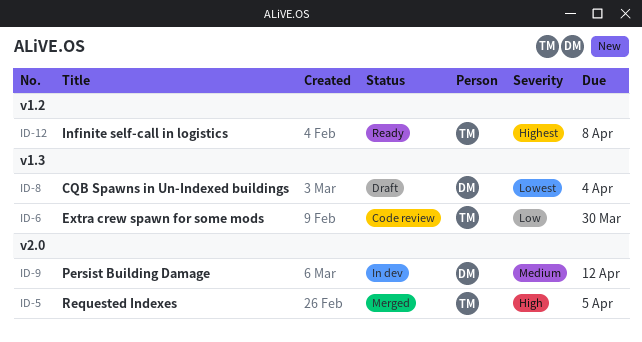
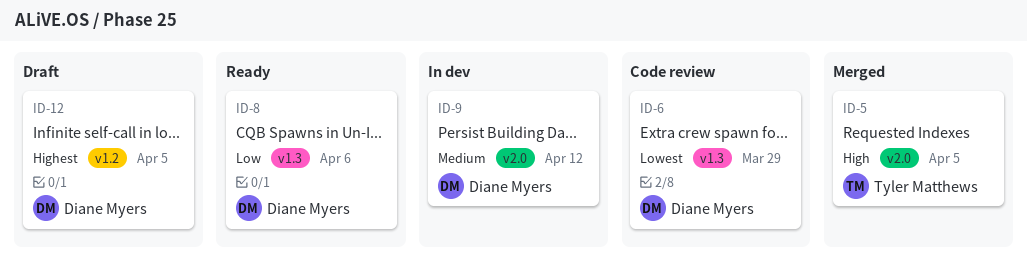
ID-6, owner: Tyler Matthews -> Diane Myers
ID-6, priority: Low -> Lowest
ID-6, due: Mar 30 -> Mar 29
ID-8, status: Draft -> Ready
ID-8, priority: Lowest -> Low
ID-8, due: Apr 4 -> Apr 6
ID-12, status: Ready -> Draft
ID-12, owner: Tyler Matthews -> Diane Myers
ID-12, due: Apr 8 -> Apr 5

